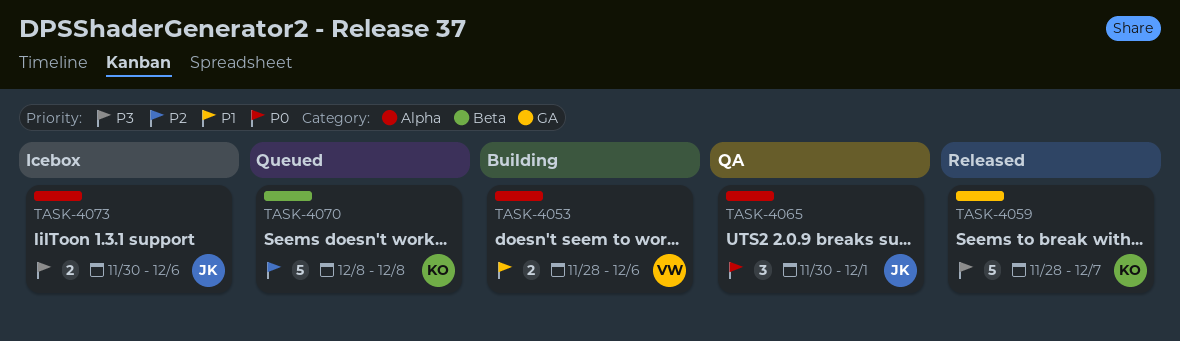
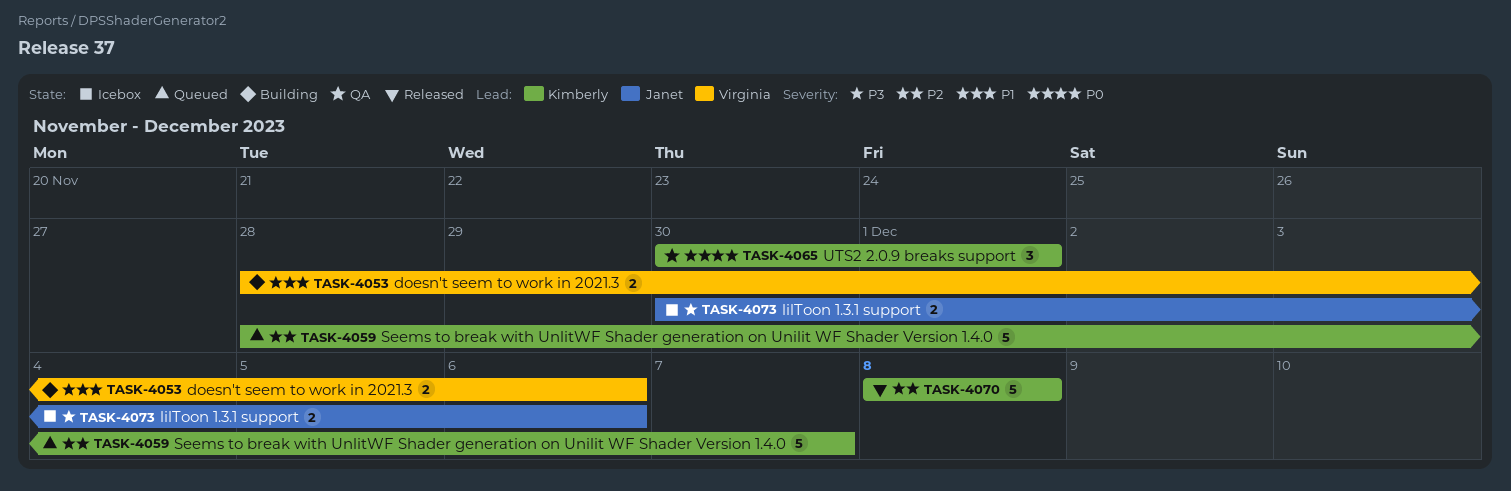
TASK-4059, status: Released -> Queued
TASK-4059, priority: P3 -> P2
TASK-4065, owner: Janet -> Kimberly
TASK-4070, status: Queued -> Released

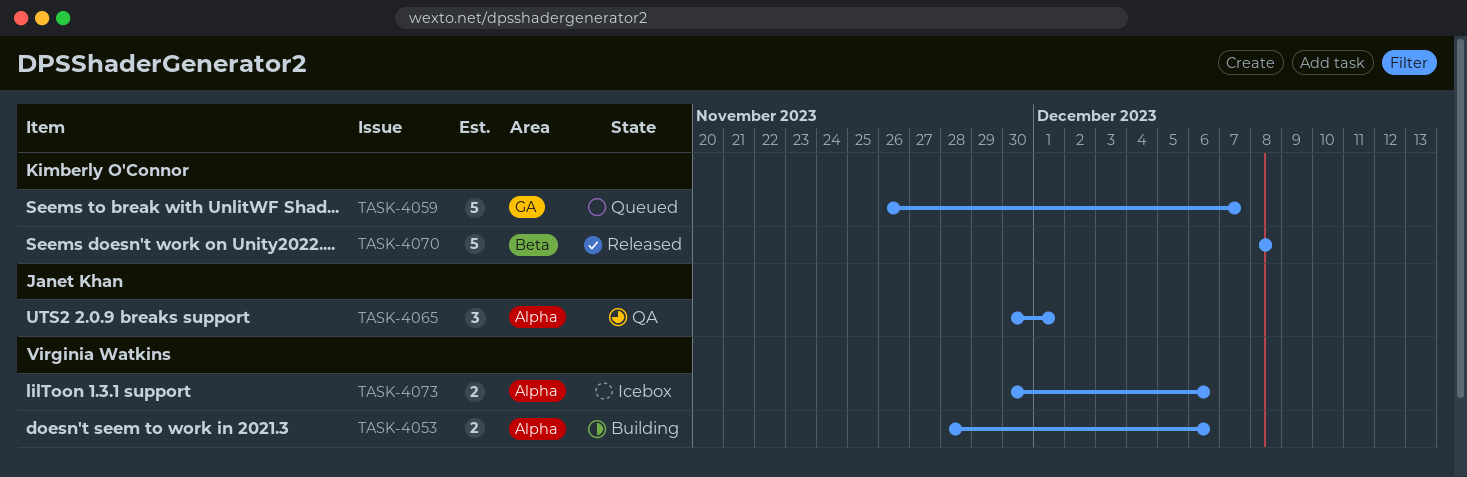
TASK-4059, start: Nov 28 -> Nov 26
TASK-4065, owner: Kimberly O'Connor -> Janet Khan
TASK-4073, owner: Janet Khan -> Virginia Watkins

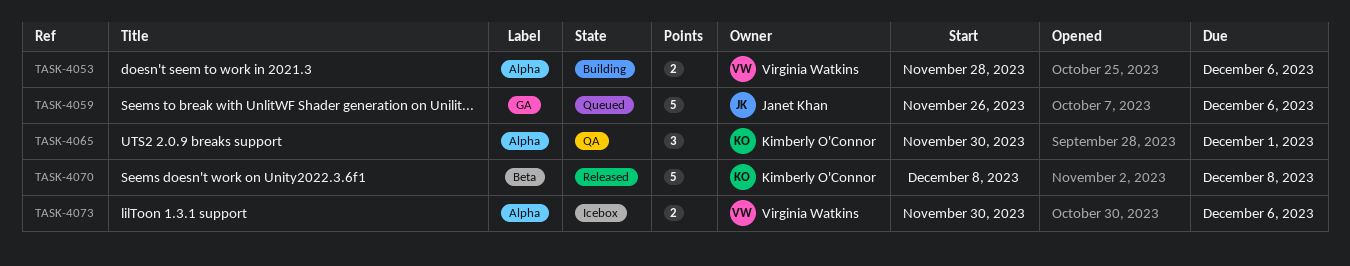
TASK-4059, owner: Kimberly O'Connor -> Janet Khan
TASK-4059, due: Dec 7 -> Dec 6
TASK-4065, owner: Janet Khan -> Kimberly O'Connor

